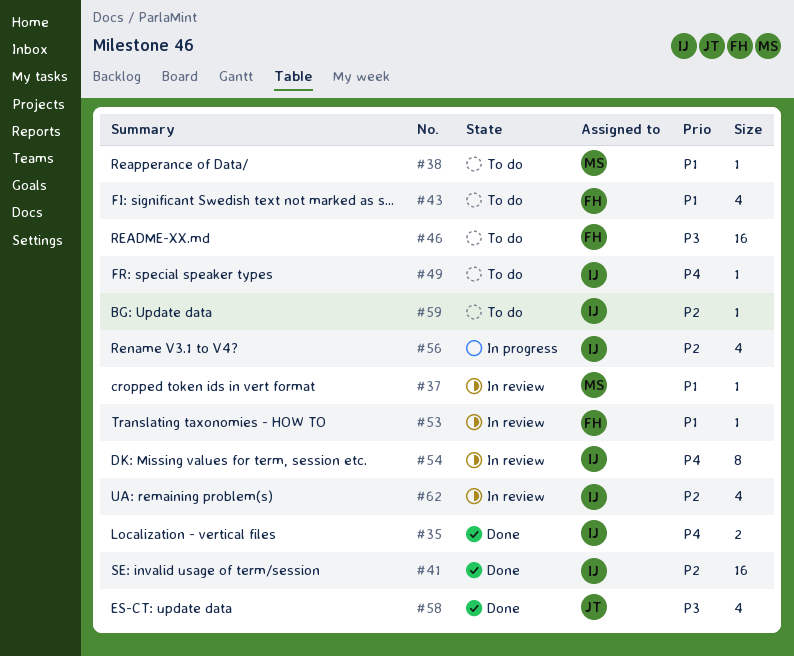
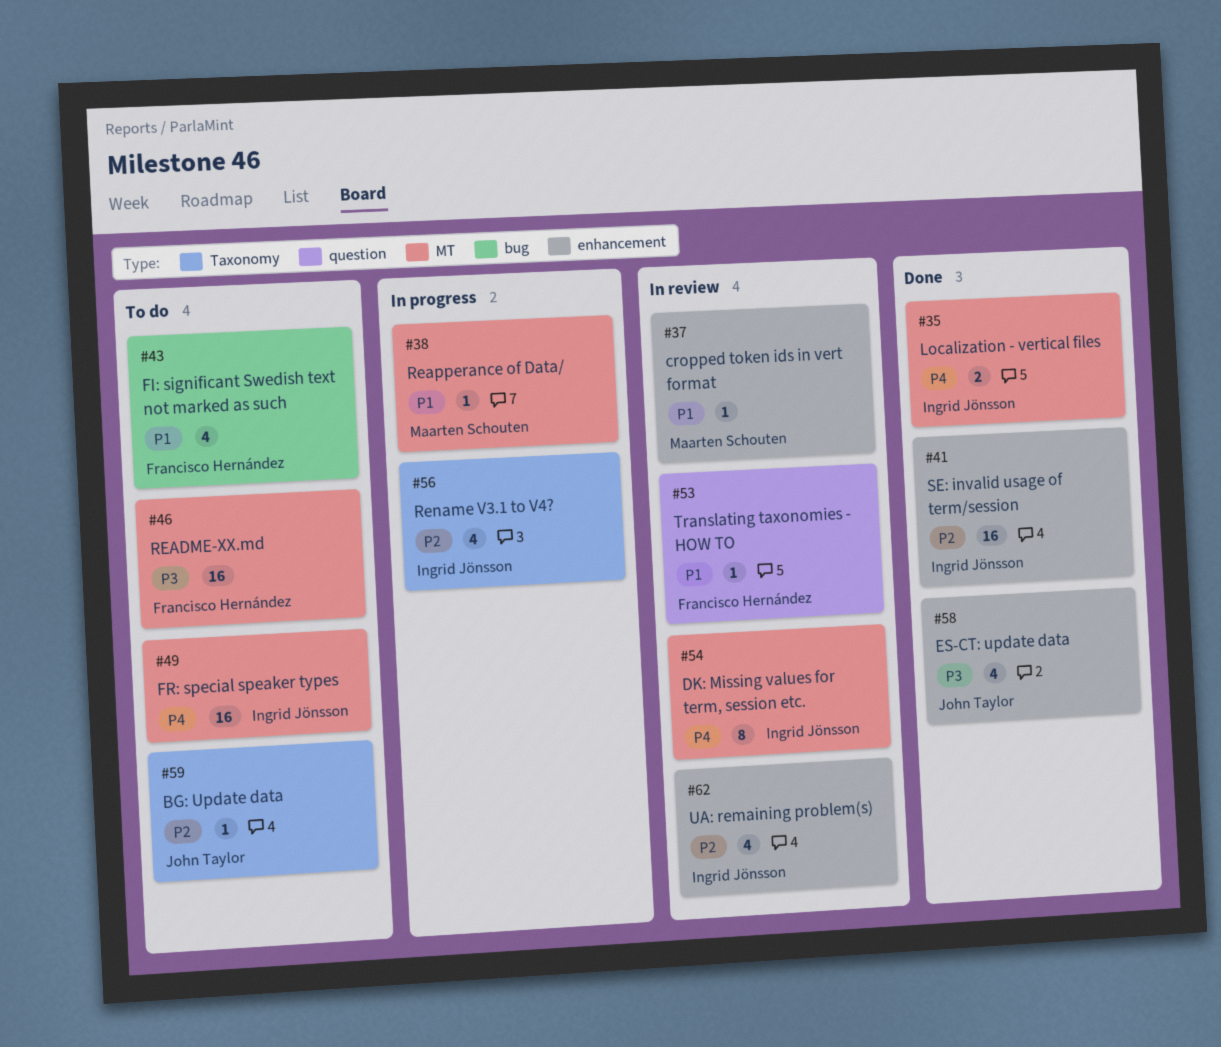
#38, status: To do -> In progress
#49, estimate: 1 -> 16
#59, owner: Ingrid Jönsson -> John Taylor

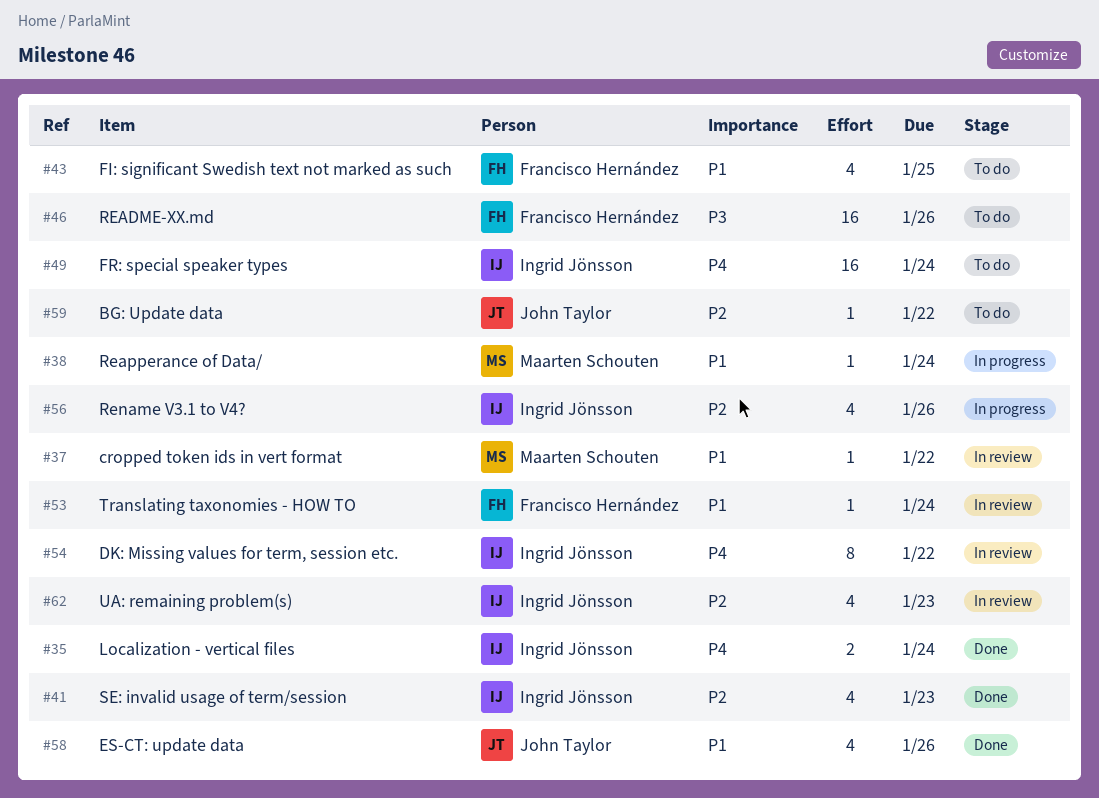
#41, estimate: 16 -> 4
#58, priority: P3 -> P1

